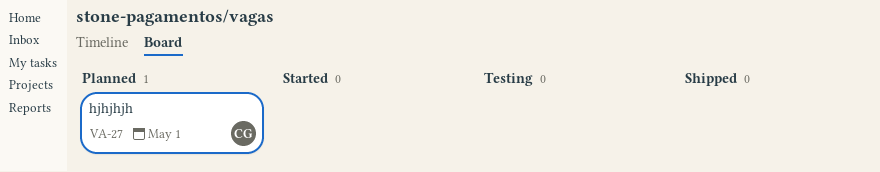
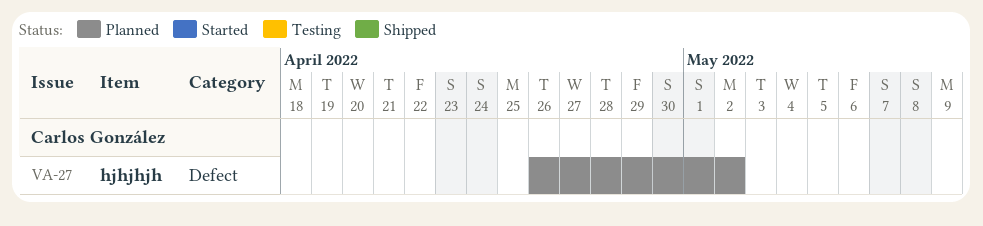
VA-27, due: May 1 -> May 2

